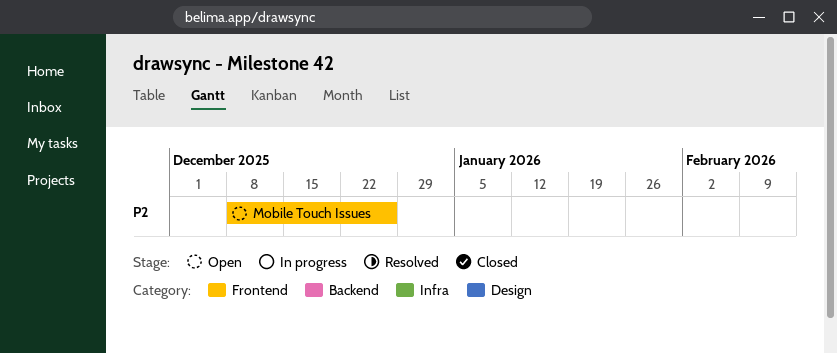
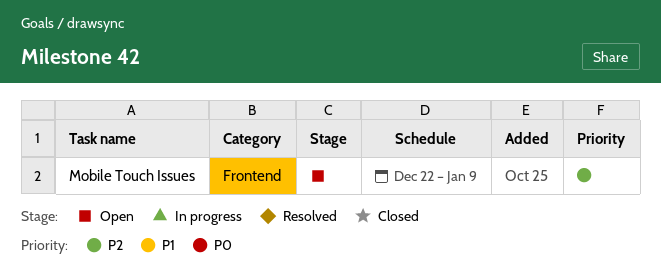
Mobile Touch Issues, start: Dec 8 -> Dec 22
Mobile Touch Issues, due: Dec 26 -> Jan 9

